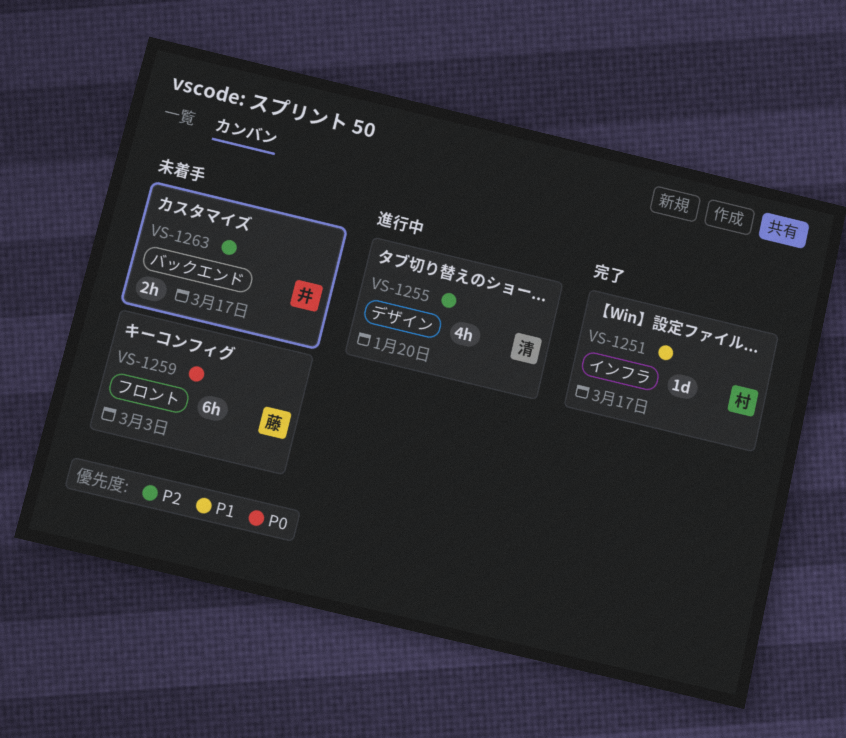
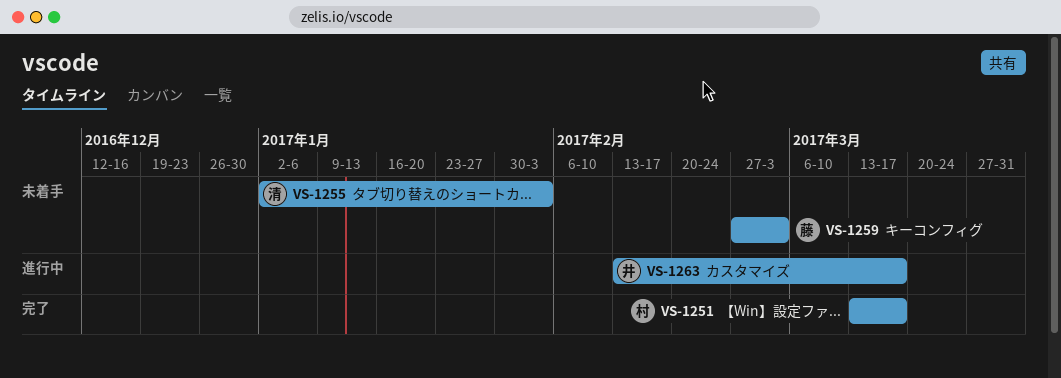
VS-1255, status: 進行中 -> 未着手
VS-1255, due: Jan 20 -> Feb 3
VS-1263, status: 未着手 -> 進行中

